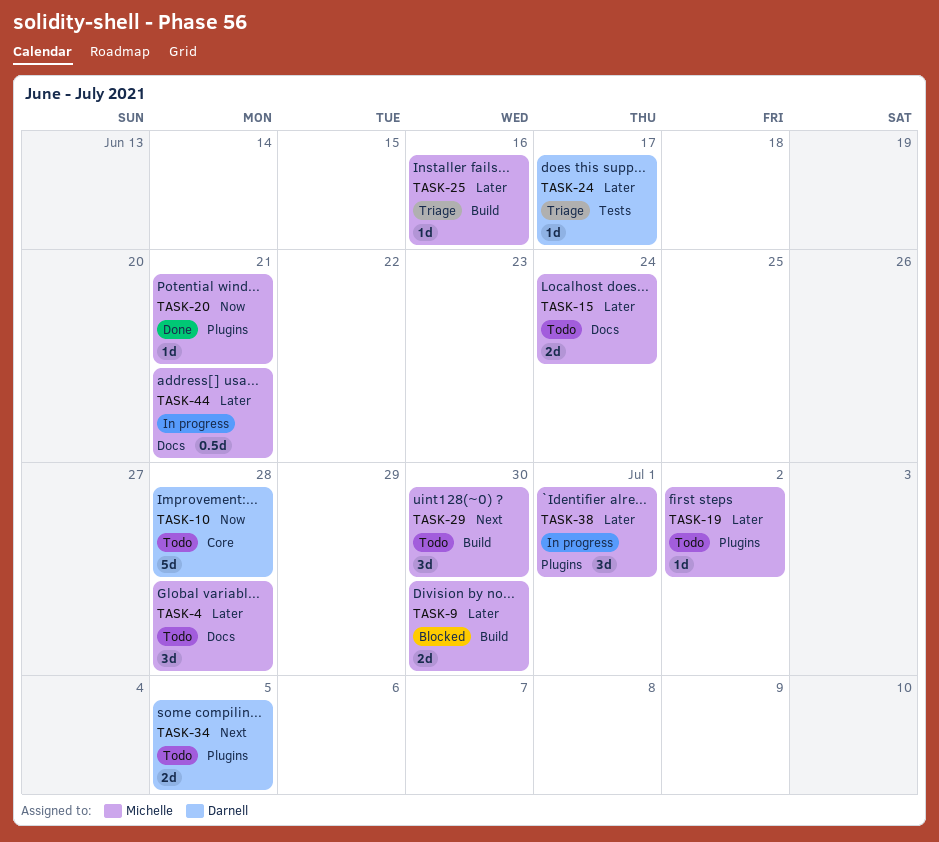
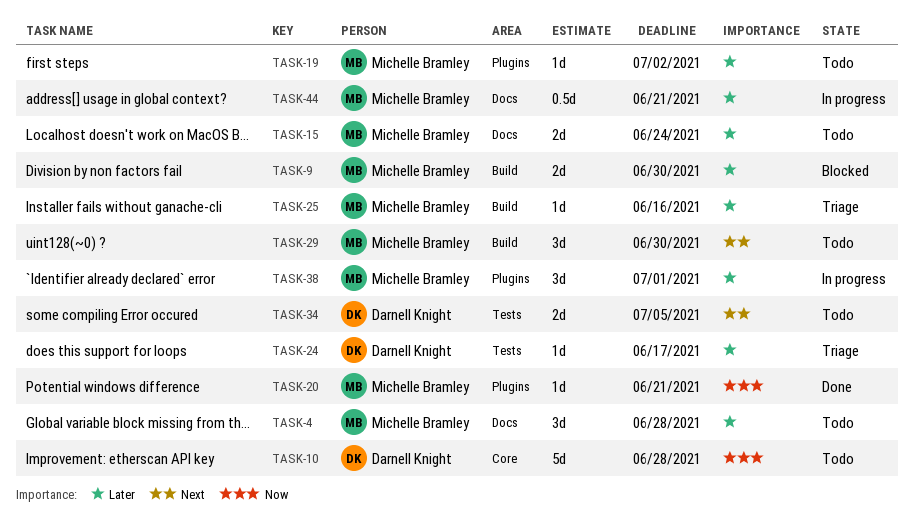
TASK-34, label: Plugins -> Tests

